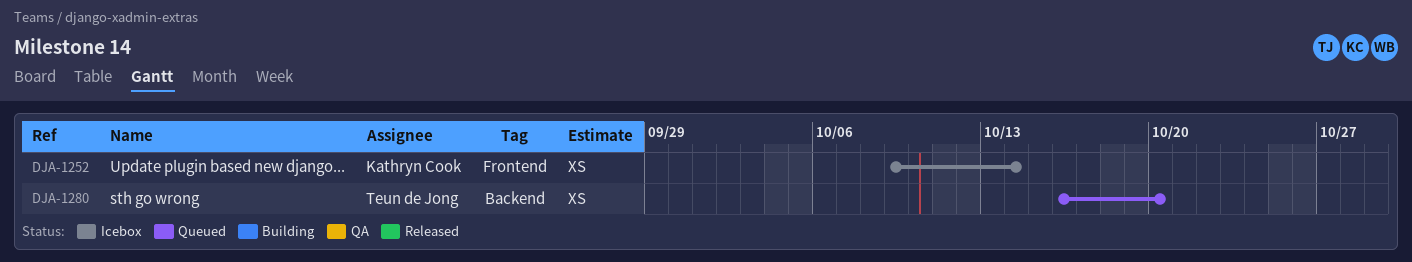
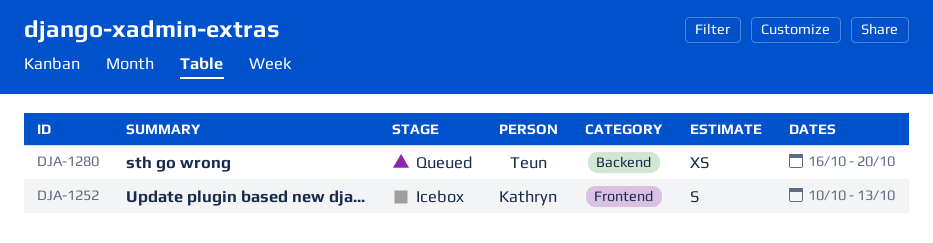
DJA-1252, estimate: XS -> S
DJA-1252, start: Oct 9 -> Oct 10
DJA-1252, due: Oct 14 -> Oct 13

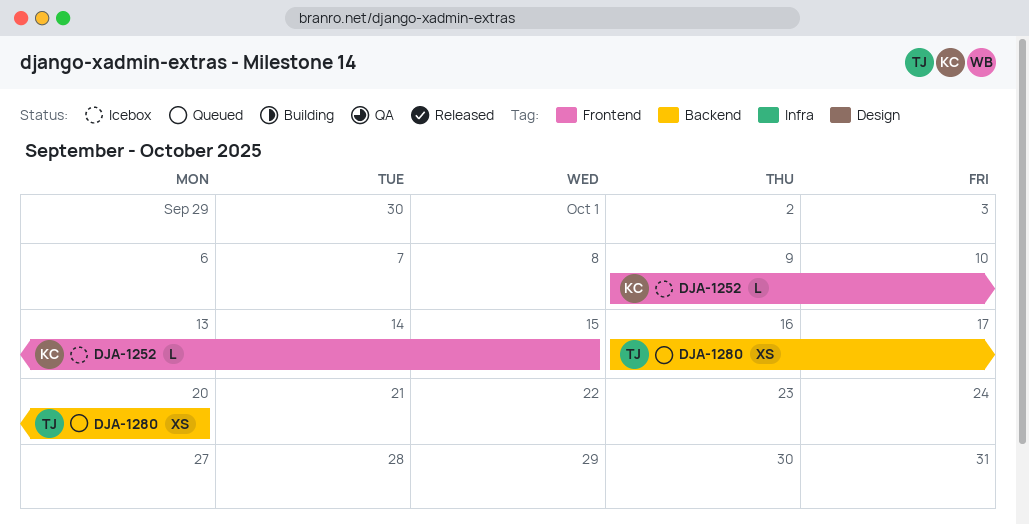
DJA-1252, estimate: S -> L
DJA-1252, start: Oct 10 -> Oct 9
DJA-1252, due: Oct 13 -> Oct 15

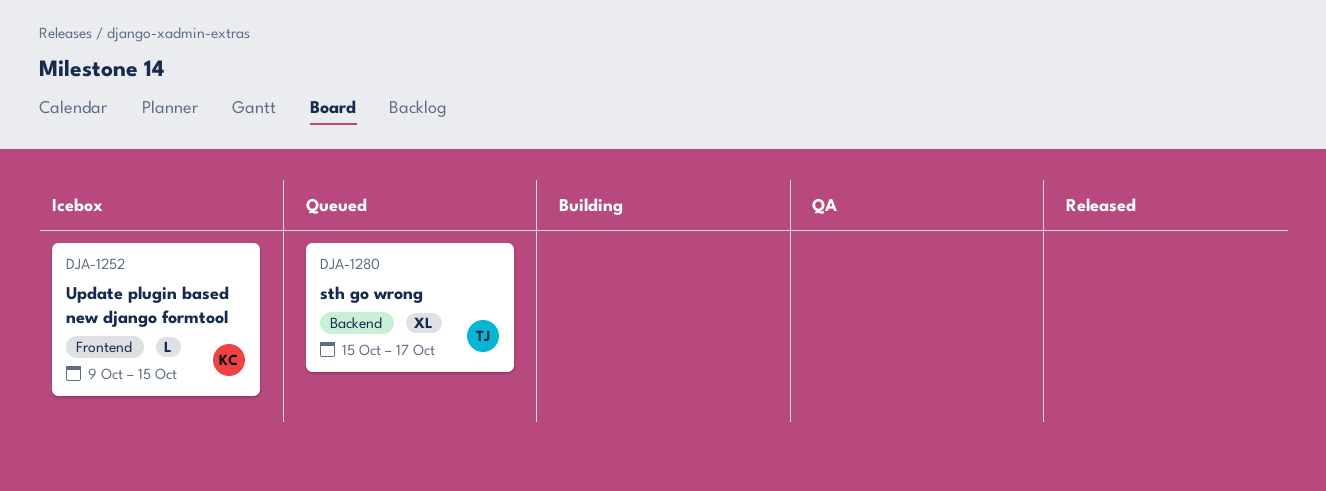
DJA-1280, estimate: XS -> XL
DJA-1280, start: Oct 16 -> Oct 15
DJA-1280, due: Oct 20 -> Oct 17

